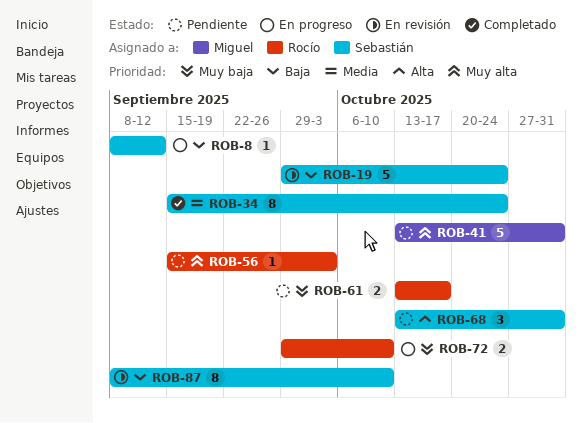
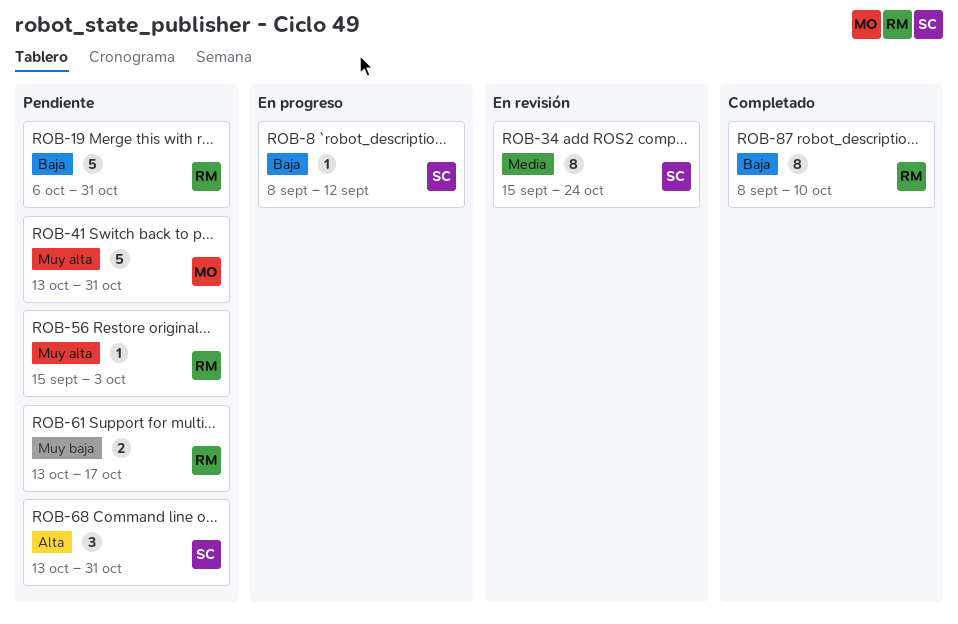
ROB-19, status: En revisión -> Pendiente
ROB-19, owner: Sebastián -> Rocío
ROB-19, start: Sep 29 -> Oct 6
ROB-19, due: Oct 24 -> Oct 31
ROB-34, status: Completado -> En revisión
ROB-72: present -> none
ROB-87, status: En revisión -> Completado
ROB-87, owner: Sebastián -> Rocío

